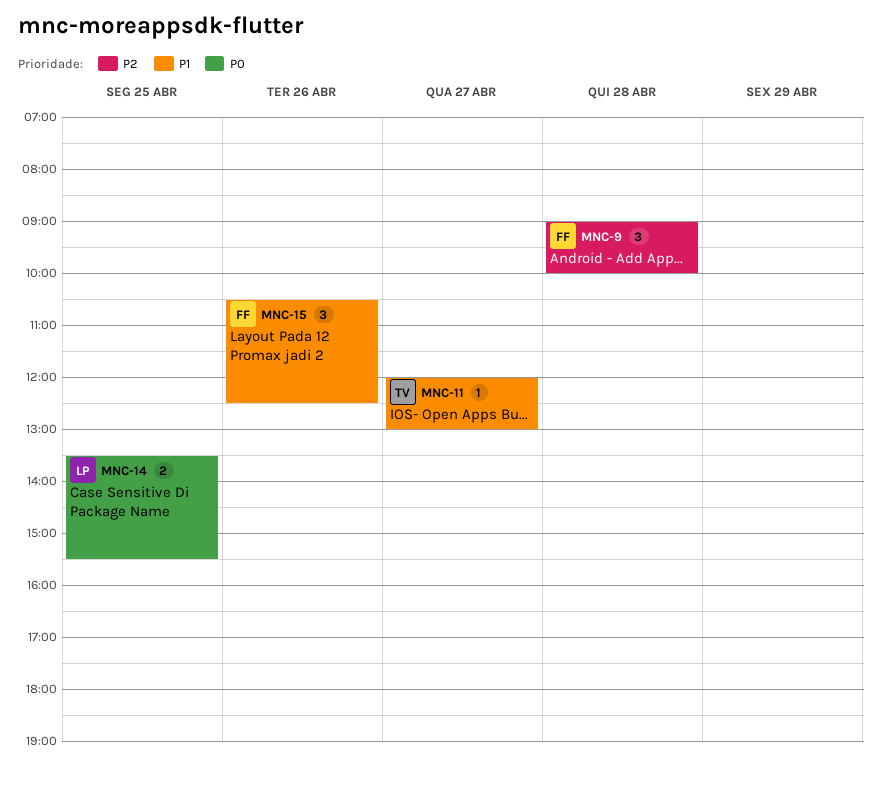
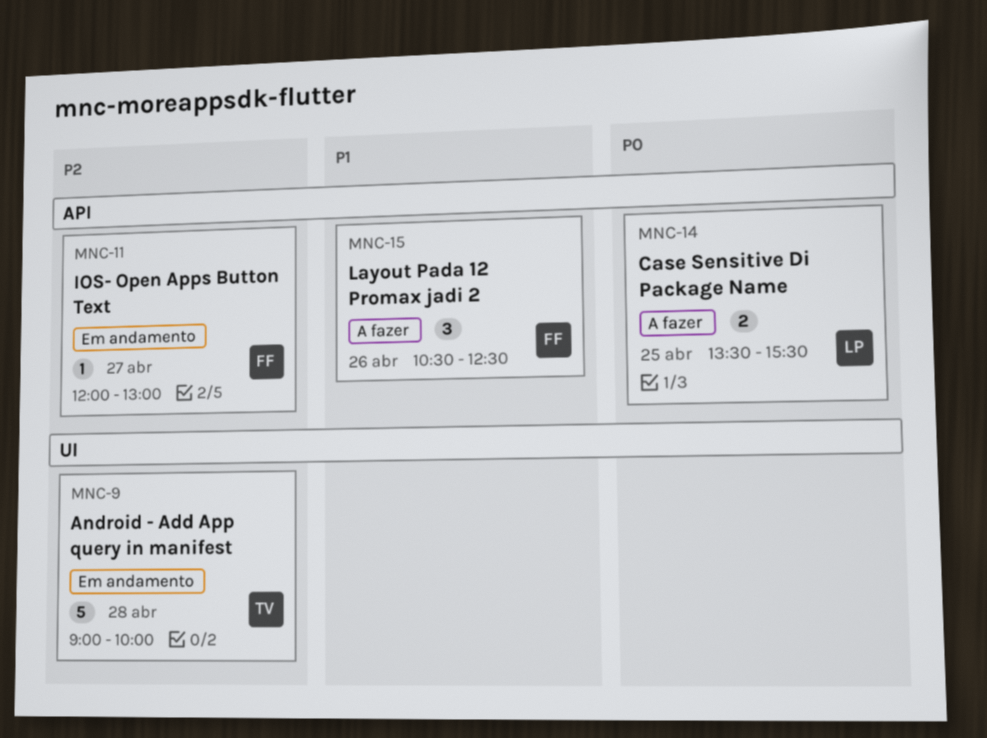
MNC-9, owner: FF -> TV
MNC-9, estimate: 3 -> 5
MNC-11, owner: TV -> FF
MNC-11, priority: P1 -> P2

